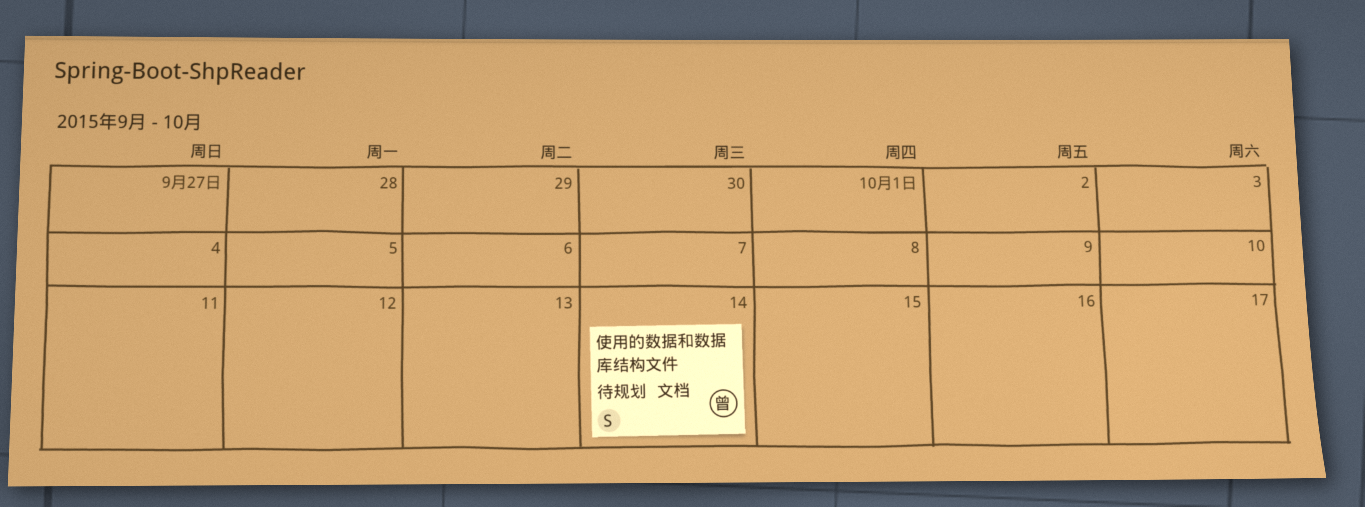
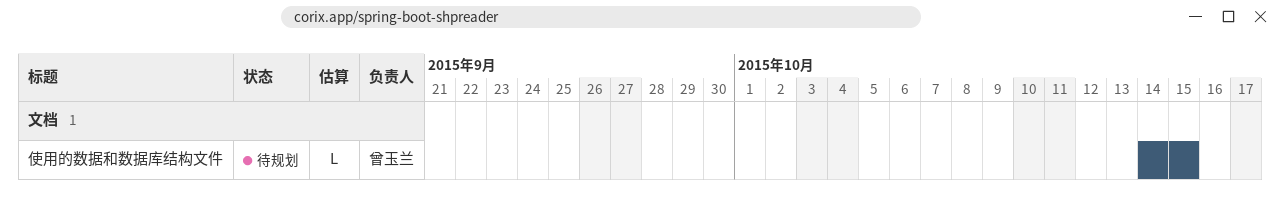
使用的数据和数据库结构文件, estimate: S -> L
使用的数据和数据库结构文件, due: Oct 14 -> Oct 15

